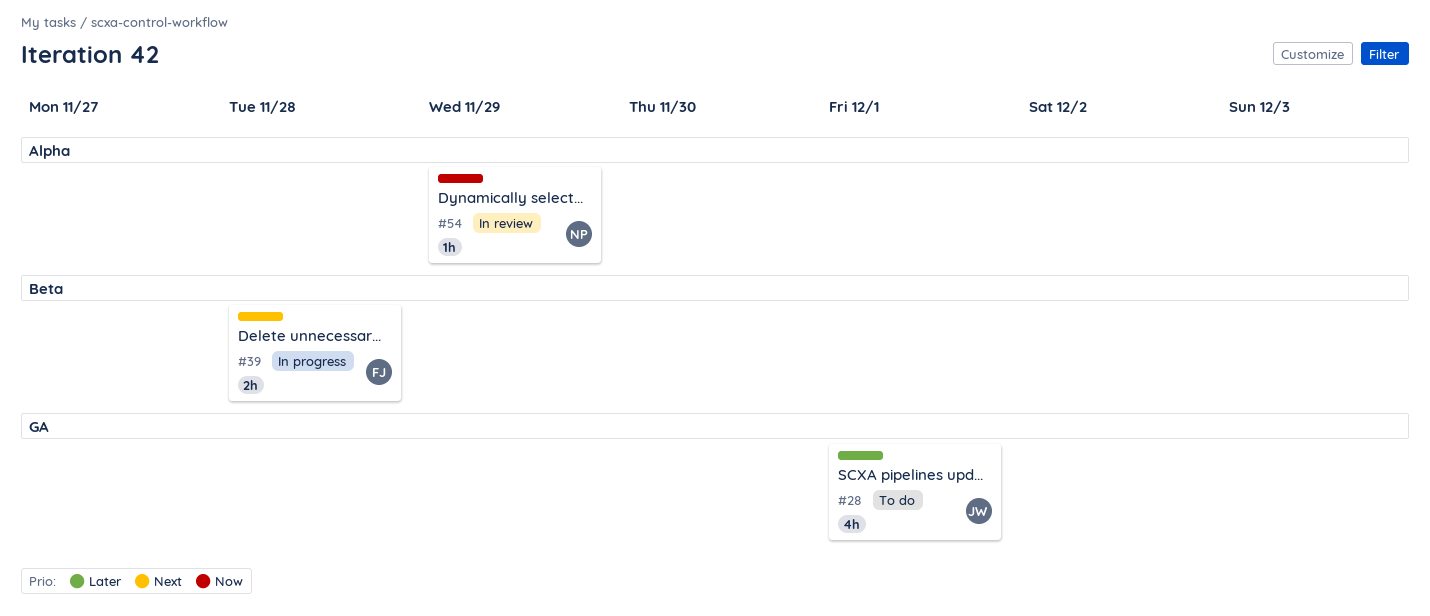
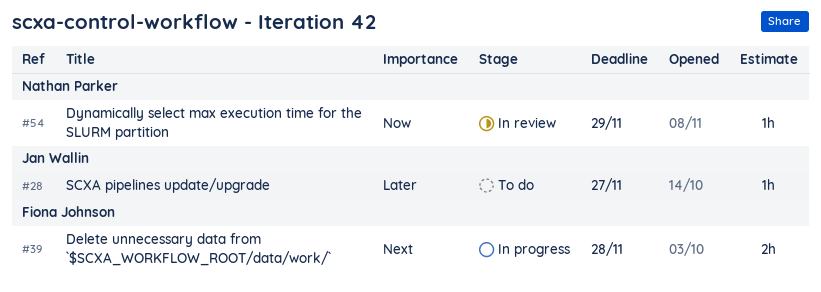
#28, estimate: 4h -> 1h
#28, due: Dec 1 -> Nov 27

